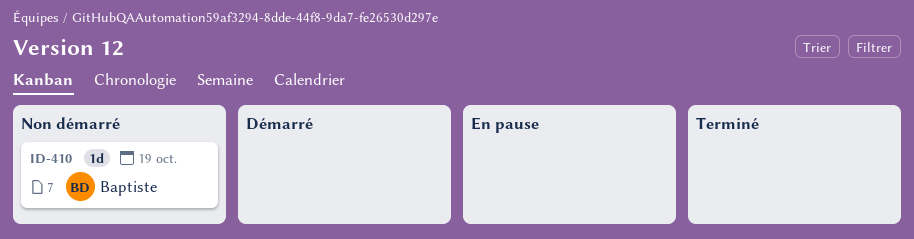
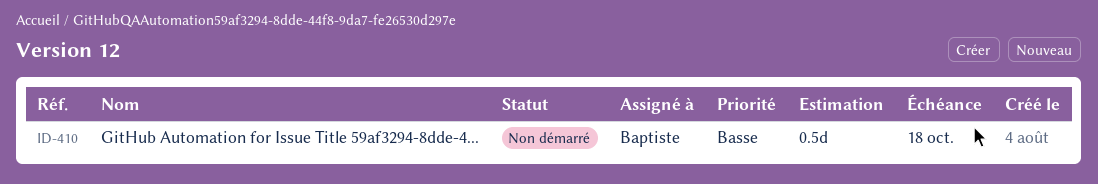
ID-410, estimate: 1d -> 0.5d
ID-410, due: Oct 19 -> Oct 18

